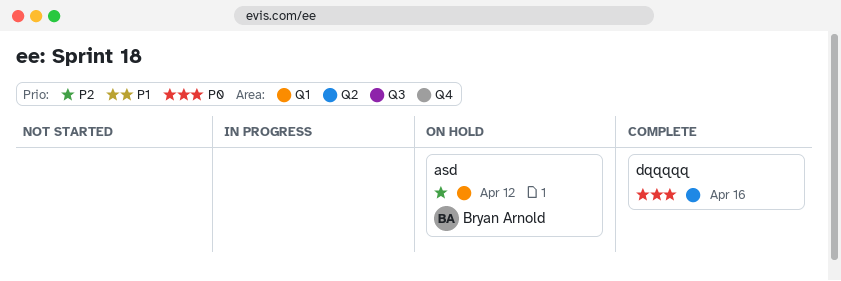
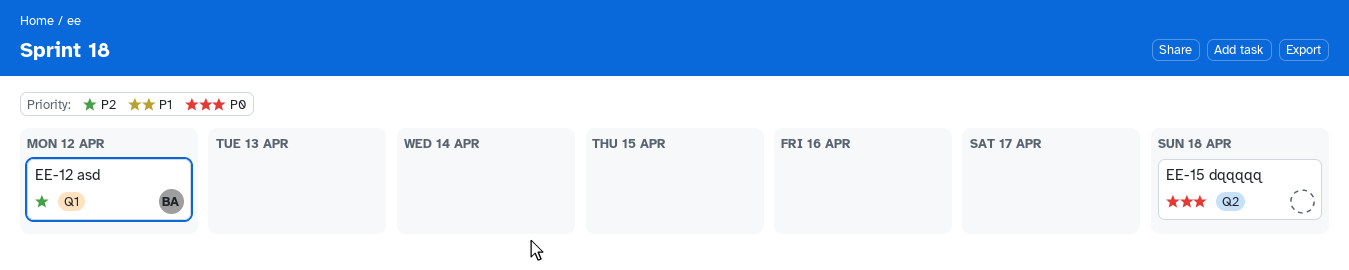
dqqqqq, due: Apr 16 -> Apr 18

